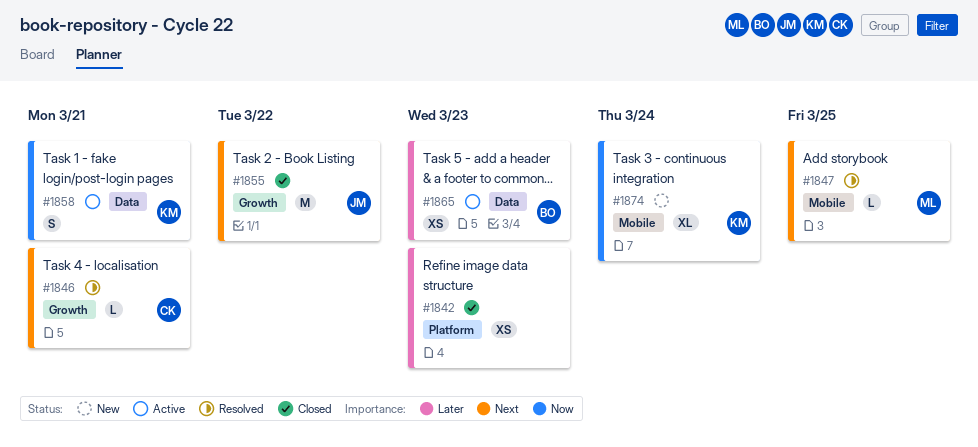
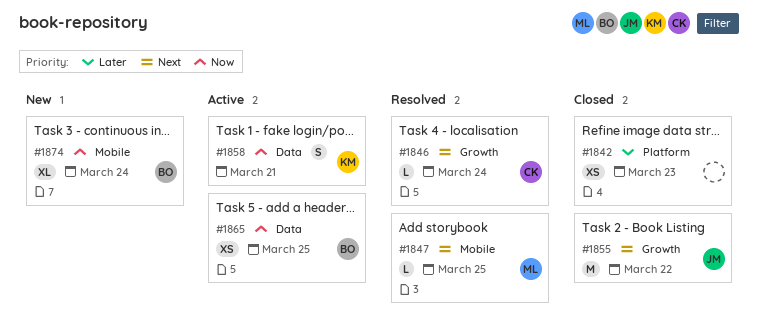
#1846, due: Mar 21 -> Mar 24
#1865, priority: Later -> Now
#1865, due: Mar 23 -> Mar 25
#1874, owner: KM -> BO

